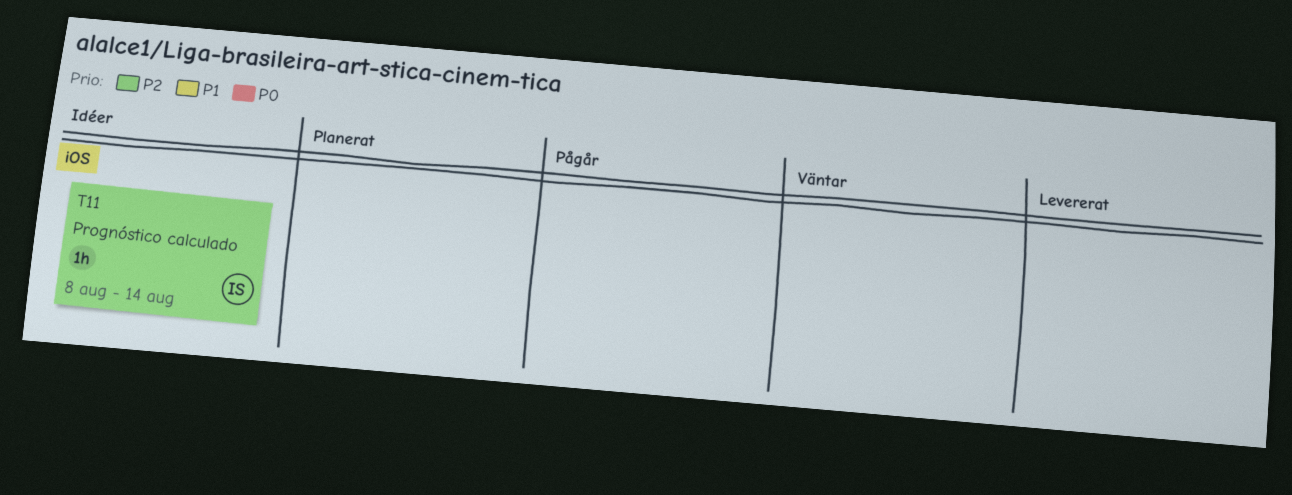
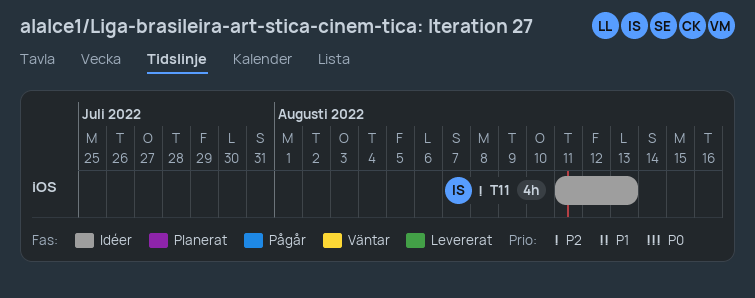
T11, estimate: 1h -> 4h
T11, start: Aug 8 -> Aug 11
T11, due: Aug 14 -> Aug 13

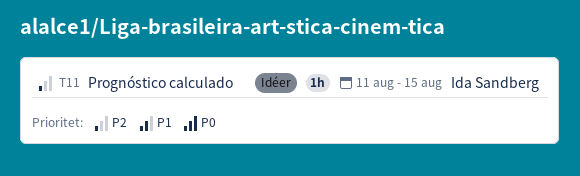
T11, estimate: 4h -> 1h
T11, due: Aug 13 -> Aug 15

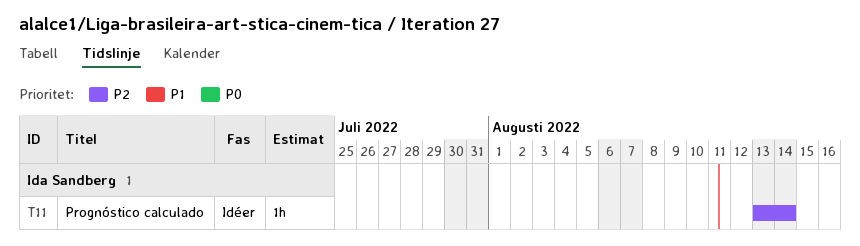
T11, start: Aug 11 -> Aug 13
T11, due: Aug 15 -> Aug 14

